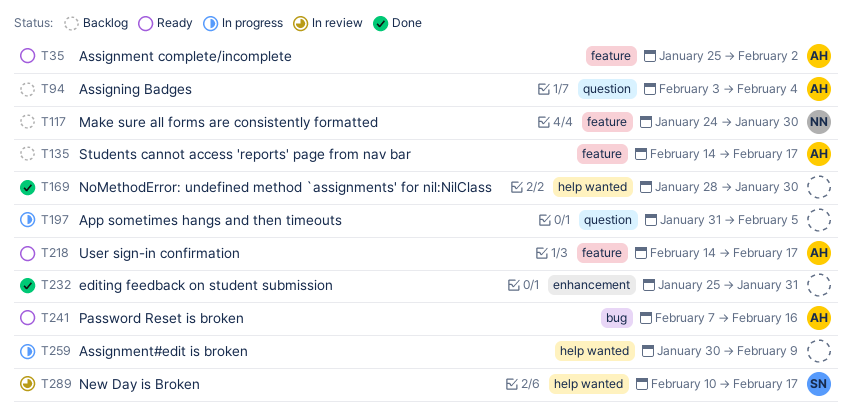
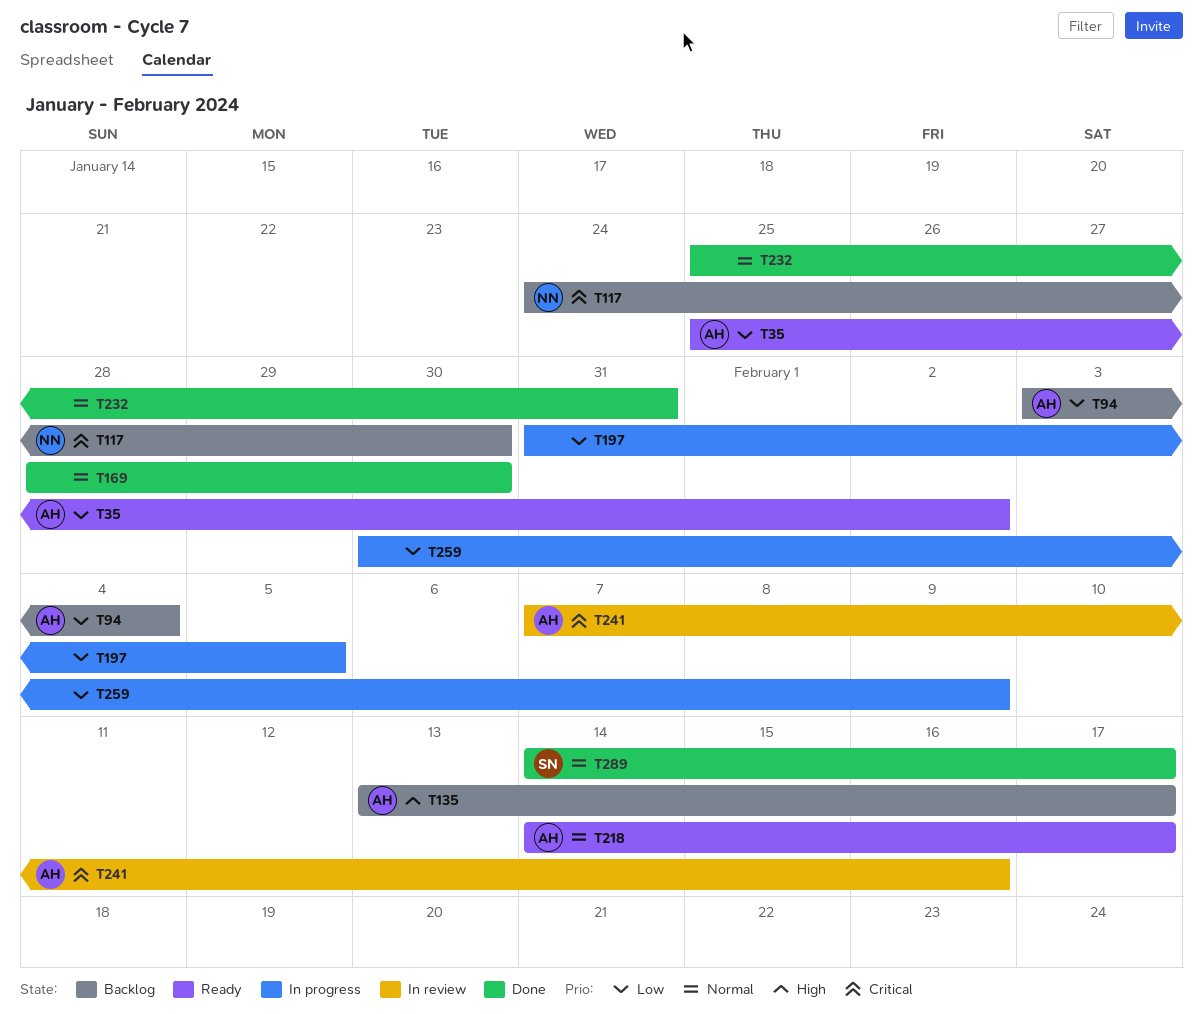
T135, start: Feb 14 -> Feb 13
T241, status: Ready -> In review
T289, status: In review -> Done
T289, start: Feb 10 -> Feb 14

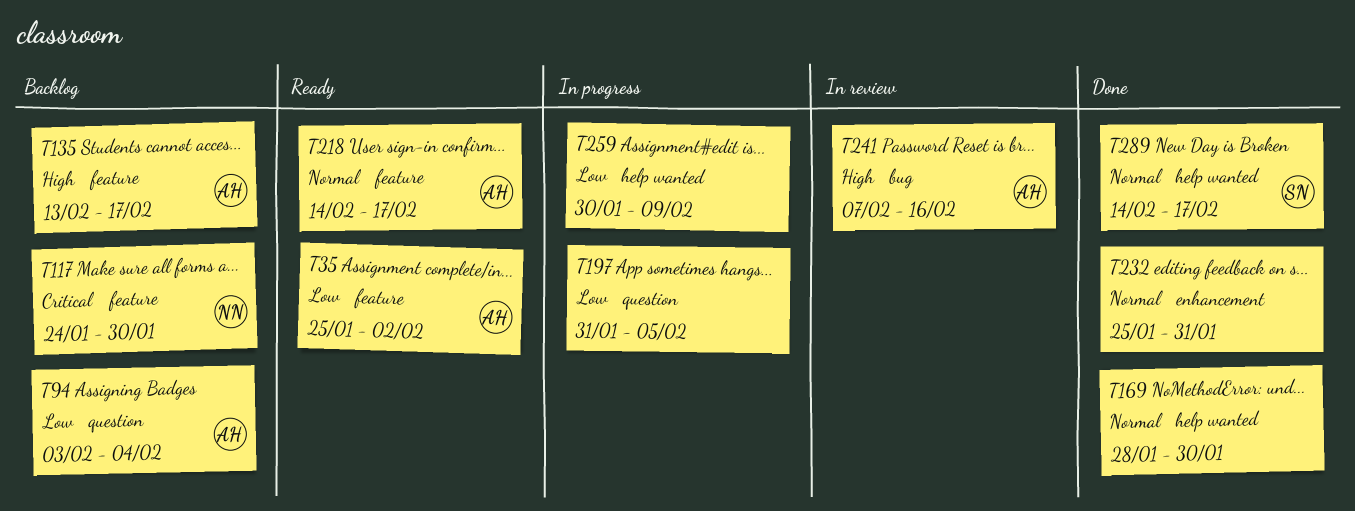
T241, priority: Critical -> High

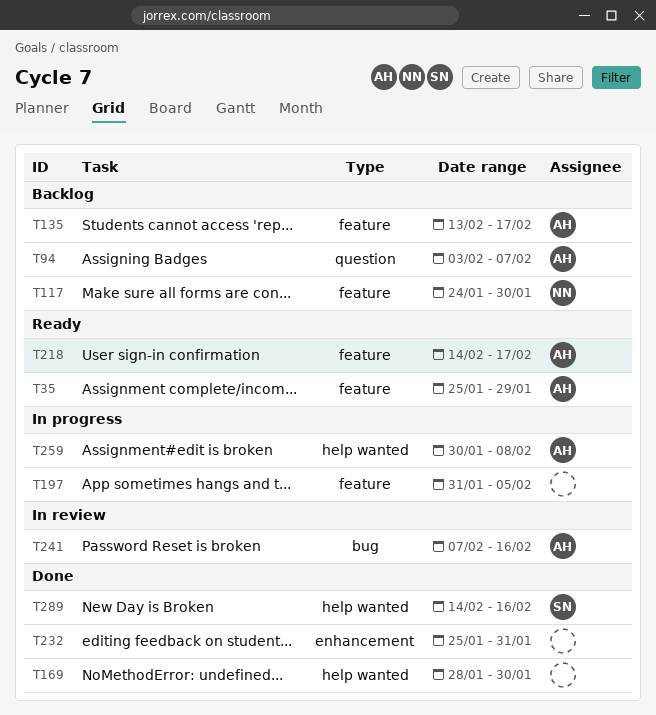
T35, due: Feb 2 -> Jan 29
T94, due: Feb 4 -> Feb 7
T197, label: question -> feature
T259, owner: none -> AH
T259, due: Feb 9 -> Feb 8
T289, due: Feb 17 -> Feb 16

